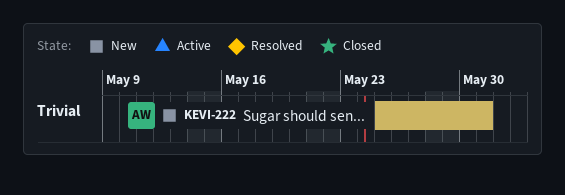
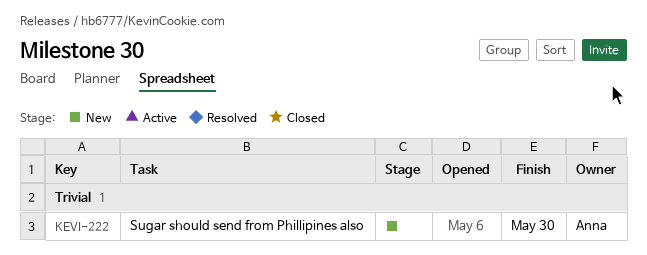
KEVI-222, due: May 31 -> May 30

